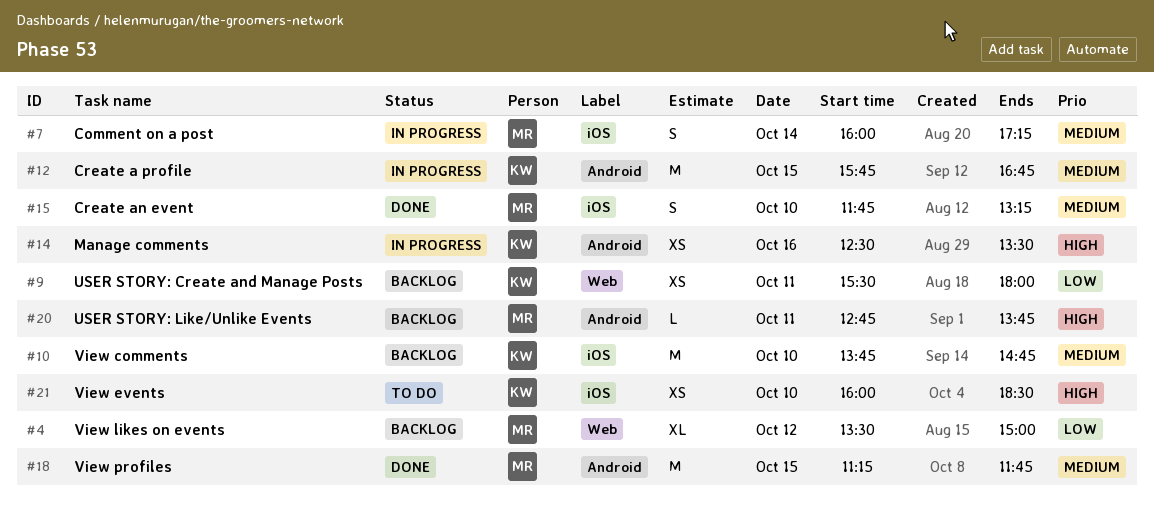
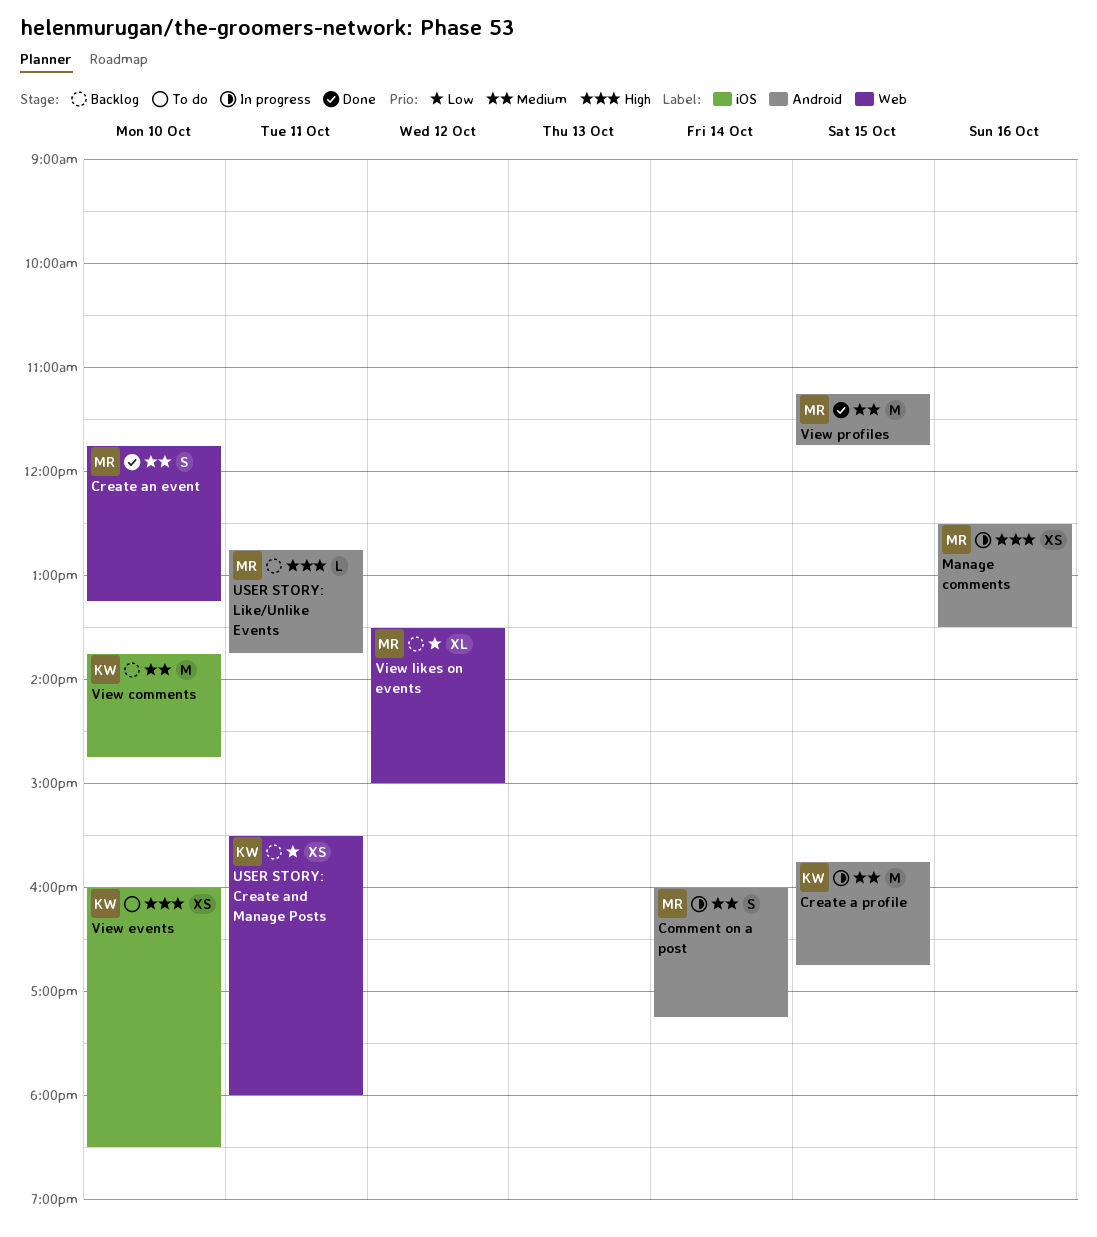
Comment on a post, label: iOS -> Android
Create an event, label: iOS -> Web
Manage comments, owner: KW -> MR

